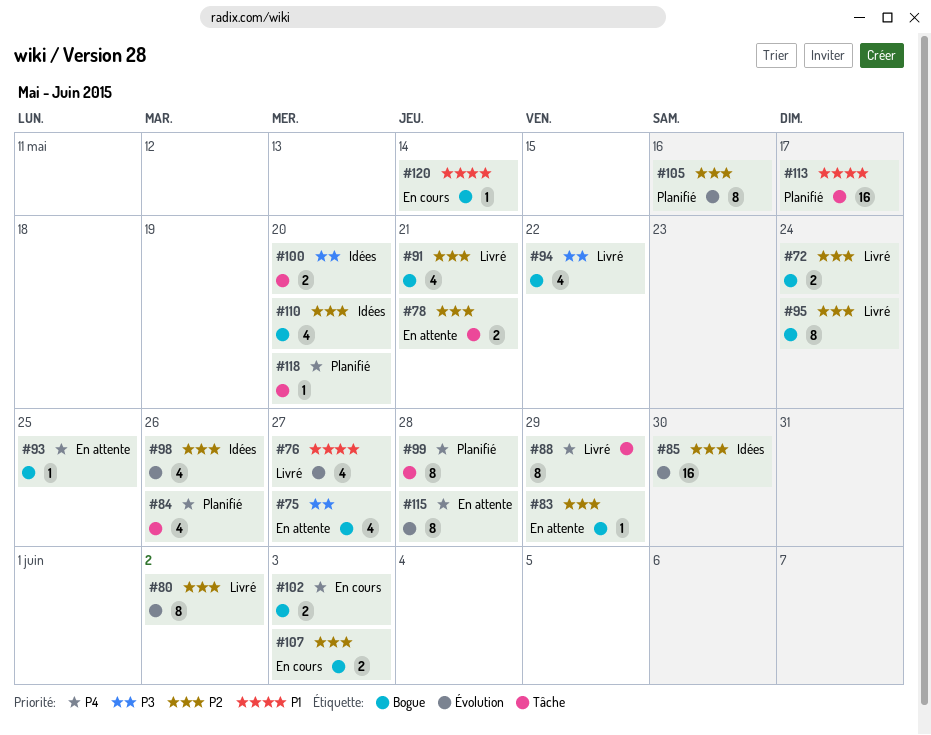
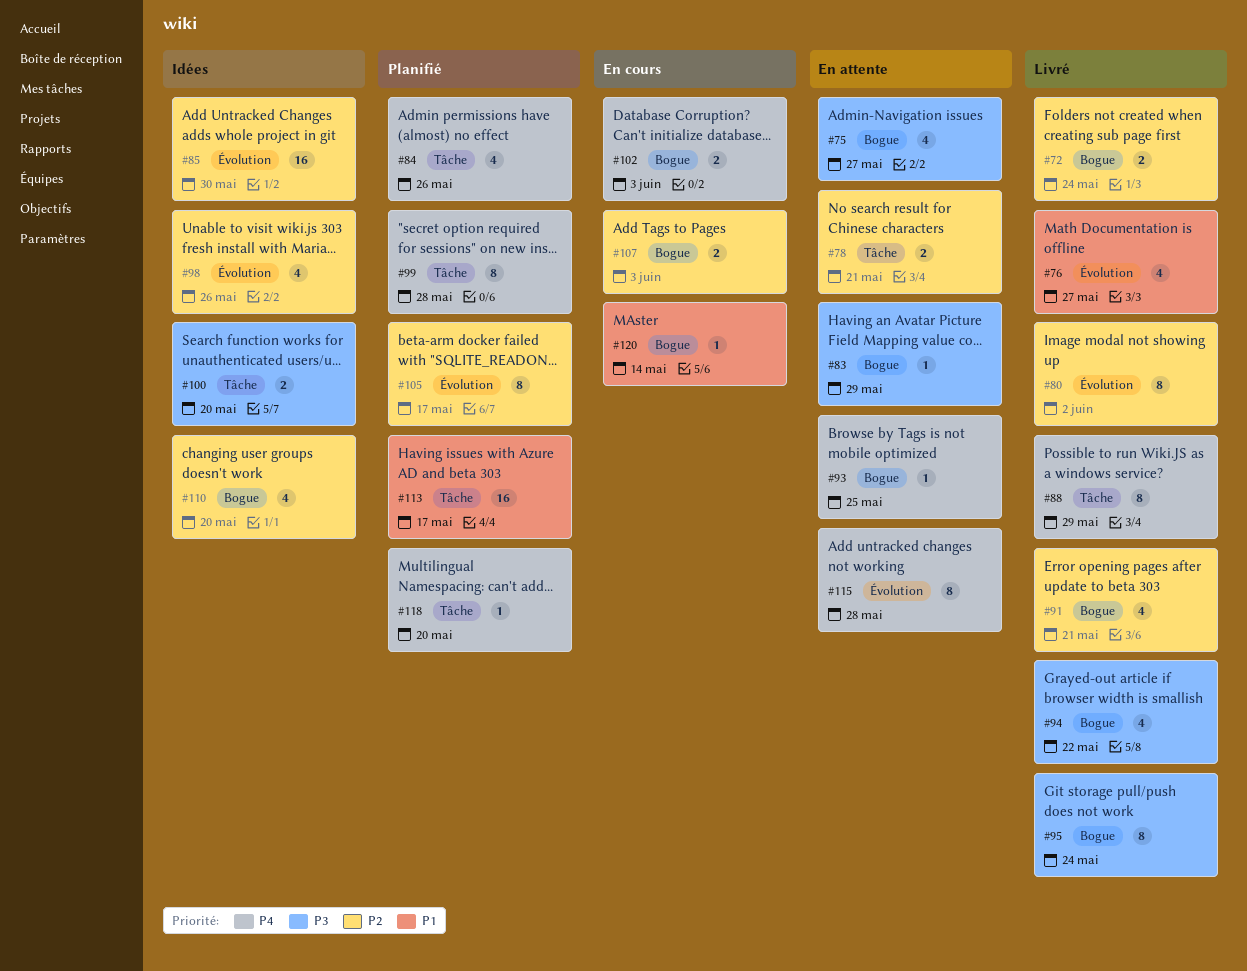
#83, priority: P2 -> P3
#95, priority: P2 -> P3
#105, due: May 16 -> May 17

